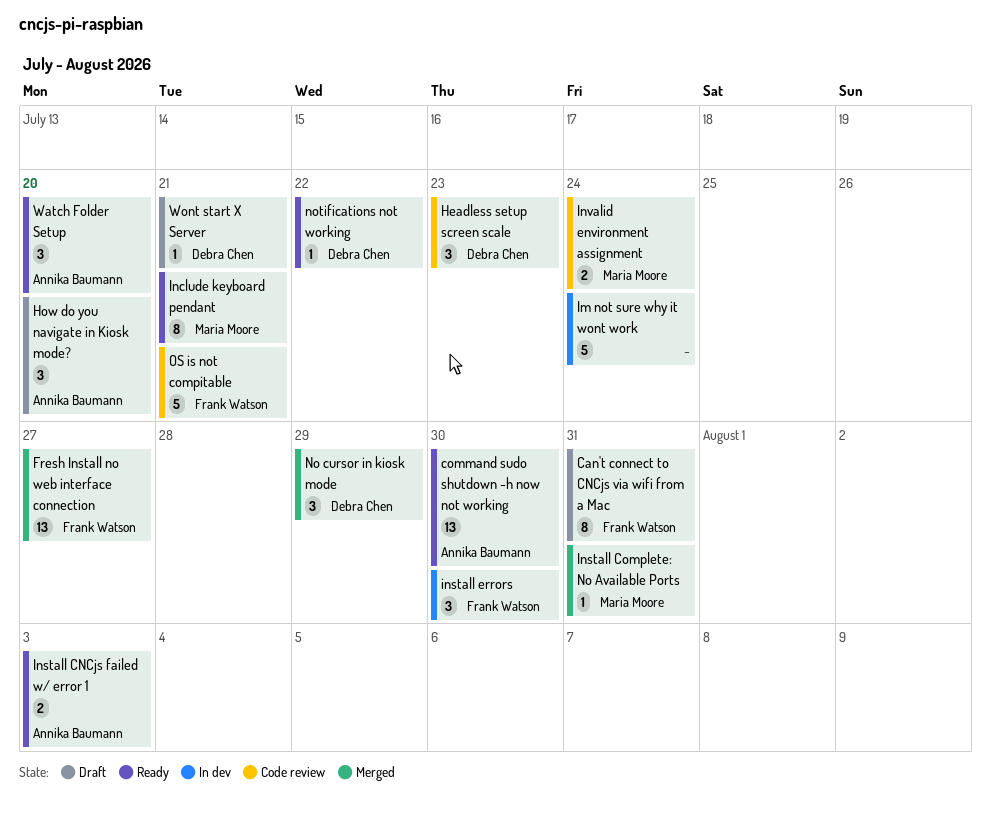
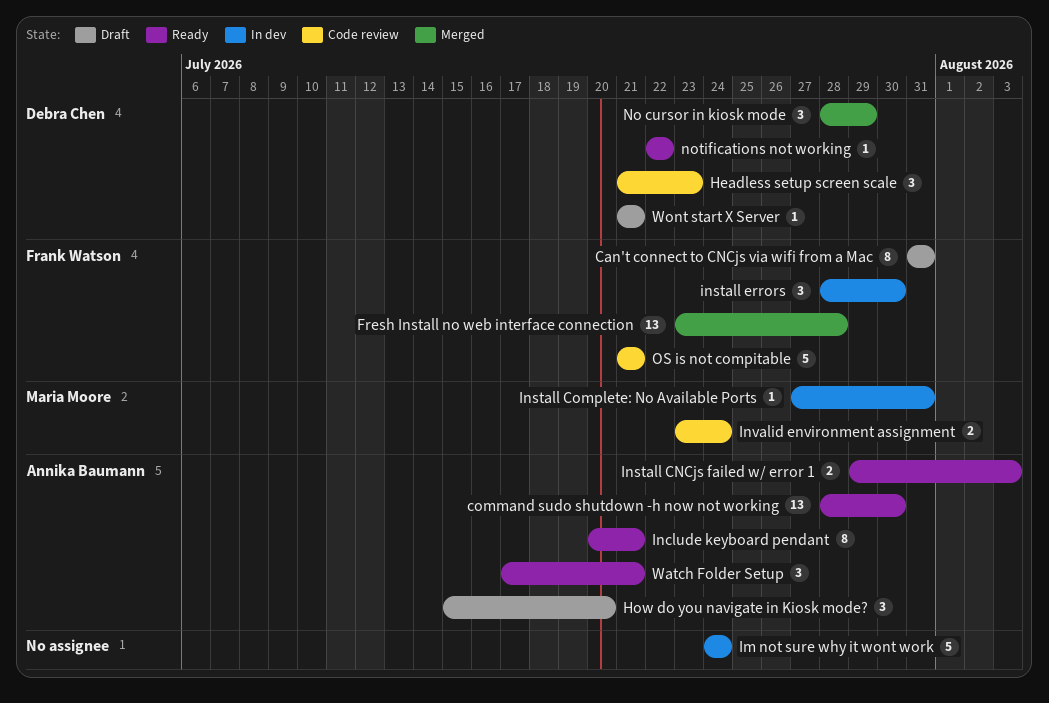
Fresh Install no web interface connection, due: Jul 27 -> Jul 28
Include keyboard pendant, owner: Maria Moore -> Annika Baumann
Install Complete: No Available Ports, status: Merged -> In dev
Watch Folder Setup, due: Jul 20 -> Jul 21

